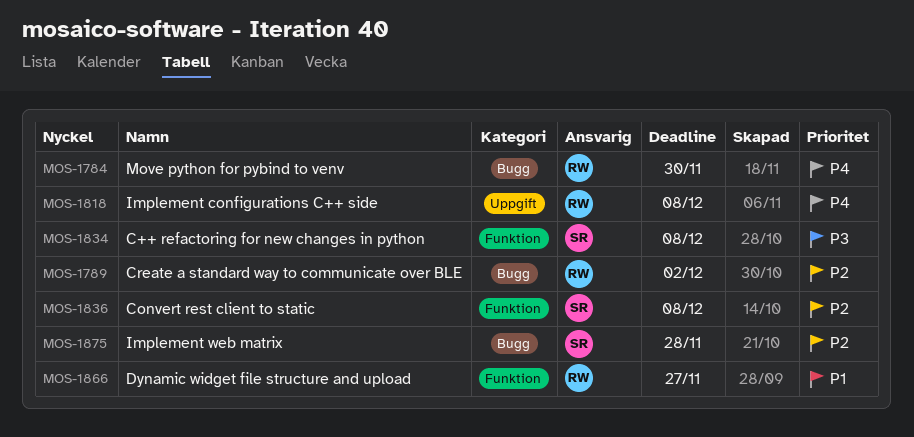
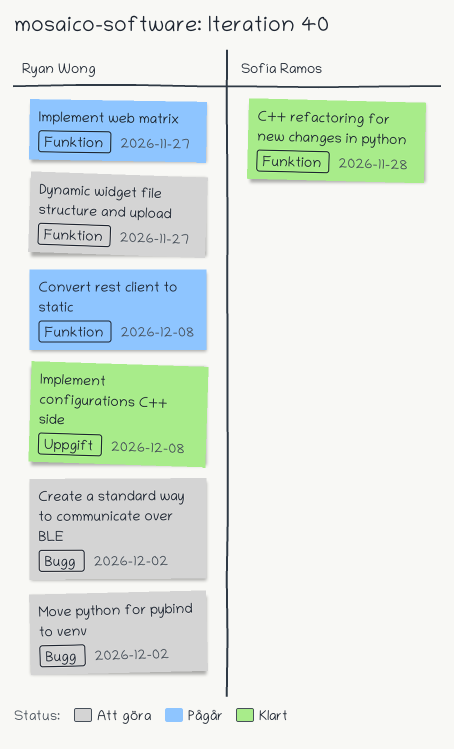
C++ refactoring for new changes in python, due: Dec 8 -> Nov 28
Convert rest client to static, owner: Sofía Ramos -> Ryan Wong
Implement web matrix, owner: Sofía Ramos -> Ryan Wong
Implement web matrix, label: Bugg -> Funktion
Implement web matrix, due: Nov 28 -> Nov 27
Move python for pybind to venv, due: Nov 30 -> Dec 2

